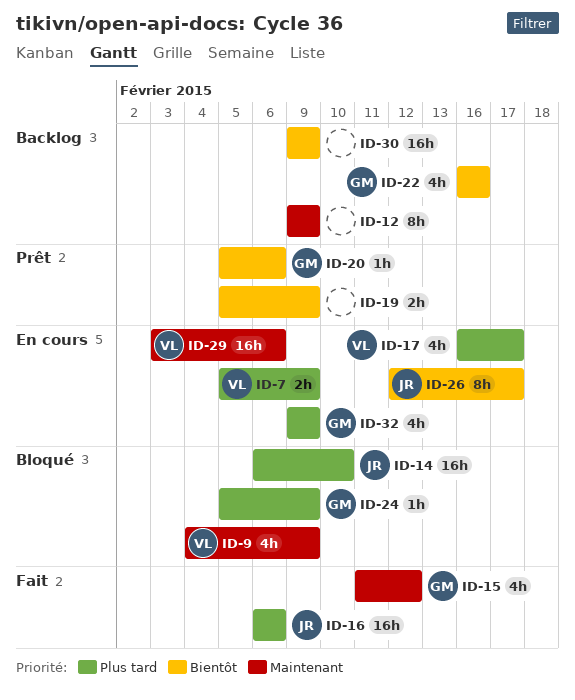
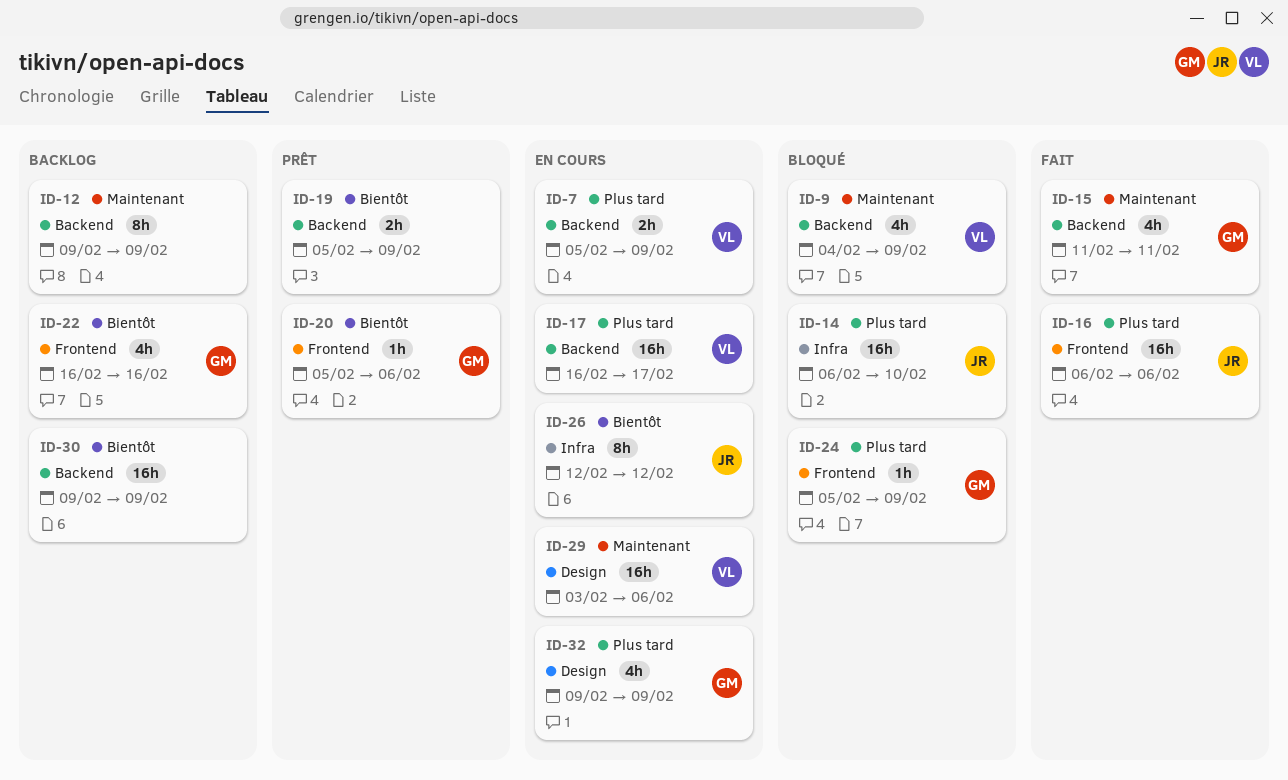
ID-15, due: Feb 12 -> Feb 11
ID-17, estimate: 4h -> 16h
ID-26, due: Feb 17 -> Feb 12

